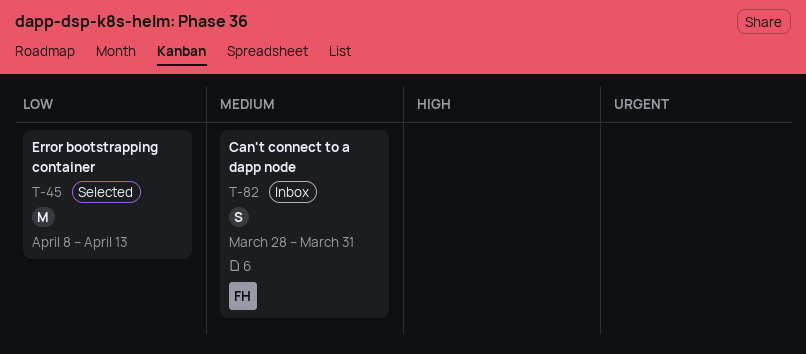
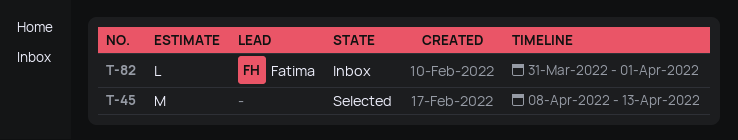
T-82, estimate: S -> L
T-82, start: Mar 28 -> Mar 31
T-82, due: Mar 31 -> Apr 1

